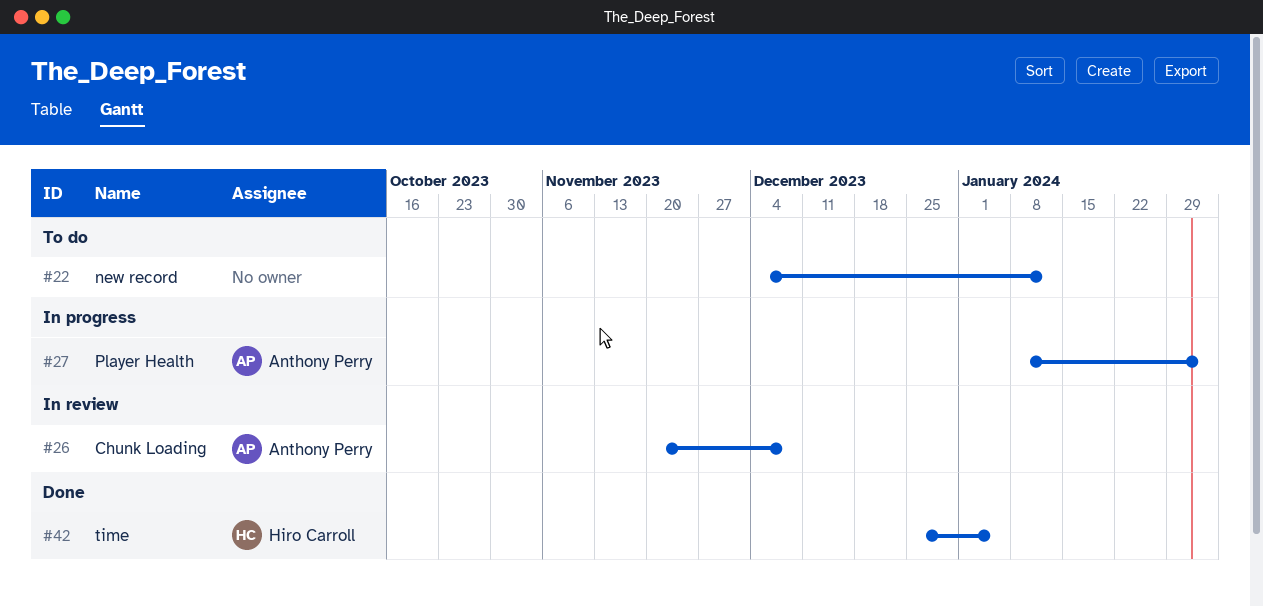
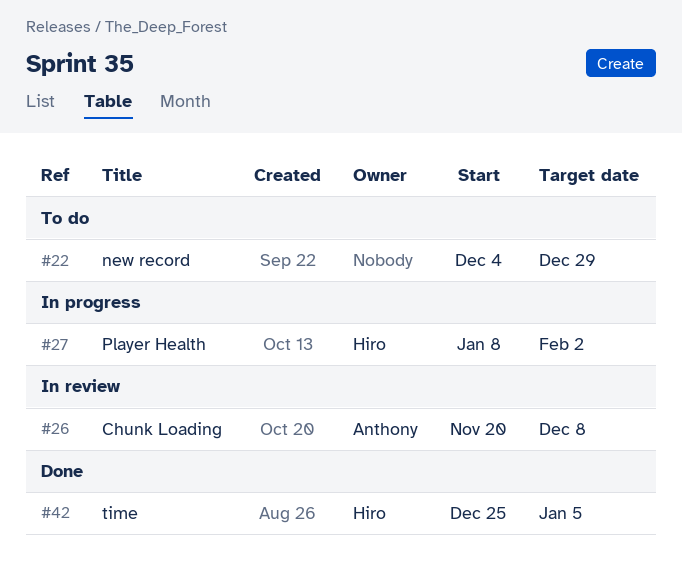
#22, due: Jan 12 -> Dec 29
#27, owner: Anthony Perry -> Hiro Carroll

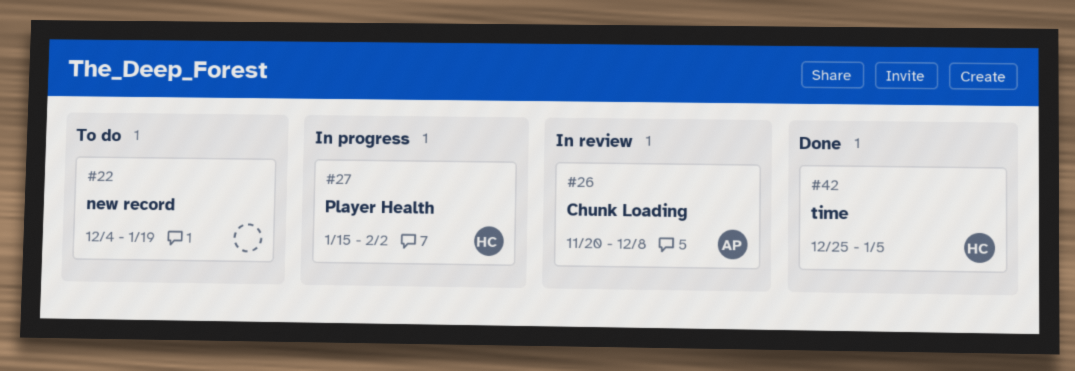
#22, due: Dec 29 -> Jan 19
#27, start: Jan 8 -> Jan 15

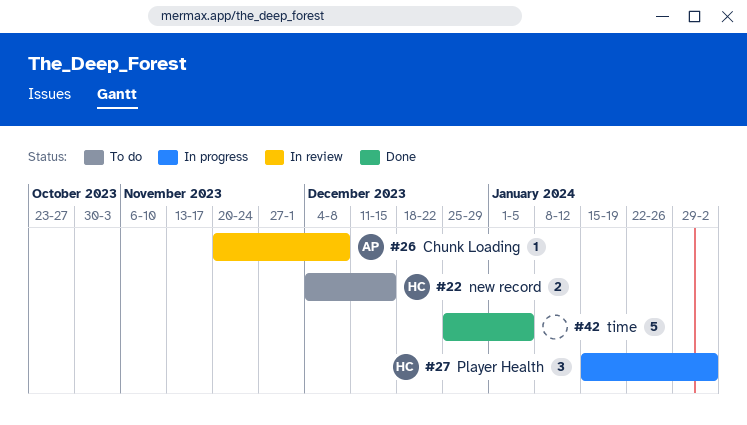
#22, owner: none -> HC
#22, due: Jan 19 -> Dec 15
#42, owner: HC -> none

